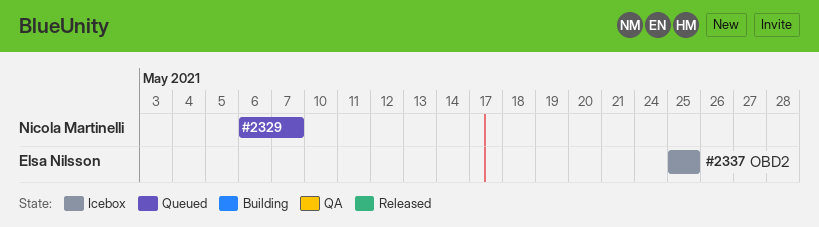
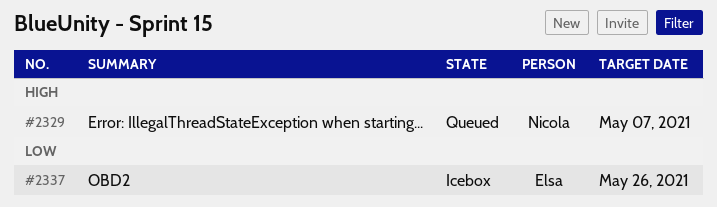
#2337, due: May 25 -> May 26

